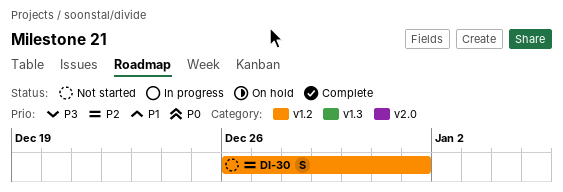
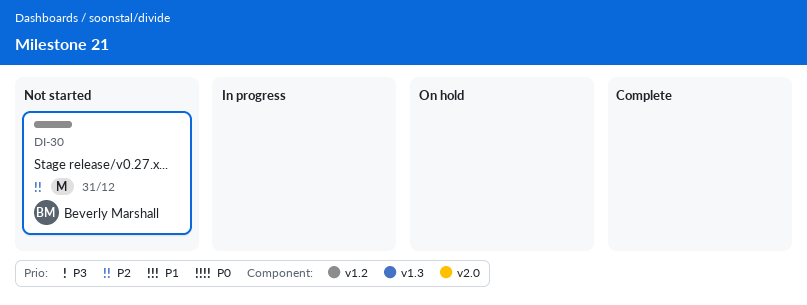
DI-30, estimate: S -> M
DI-30, due: Jan 1 -> Dec 31

